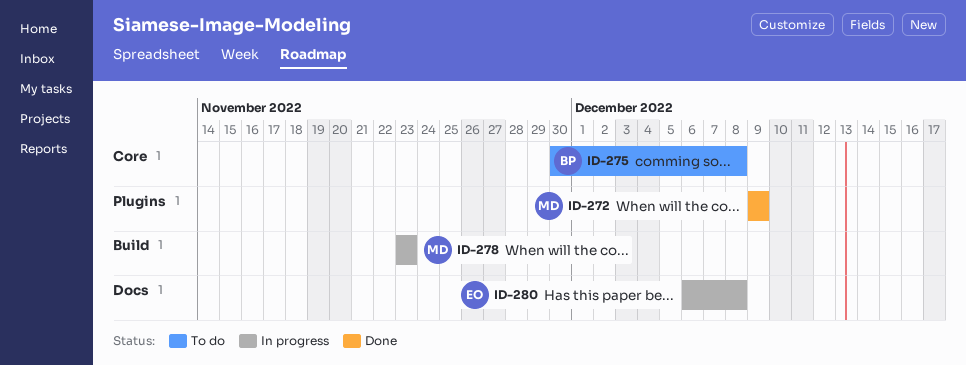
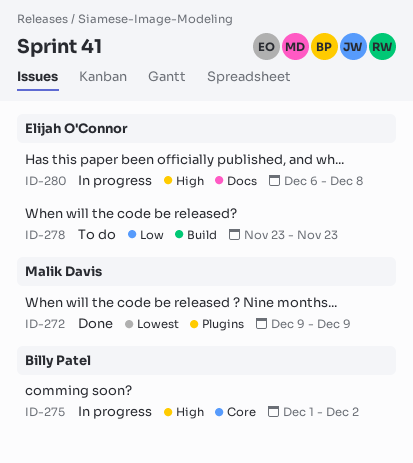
ID-275, status: To do -> In progress
ID-275, start: Nov 30 -> Dec 1
ID-275, due: Dec 8 -> Dec 2
ID-278, status: In progress -> To do
ID-278, owner: Malik Davis -> Elijah O'Connor

